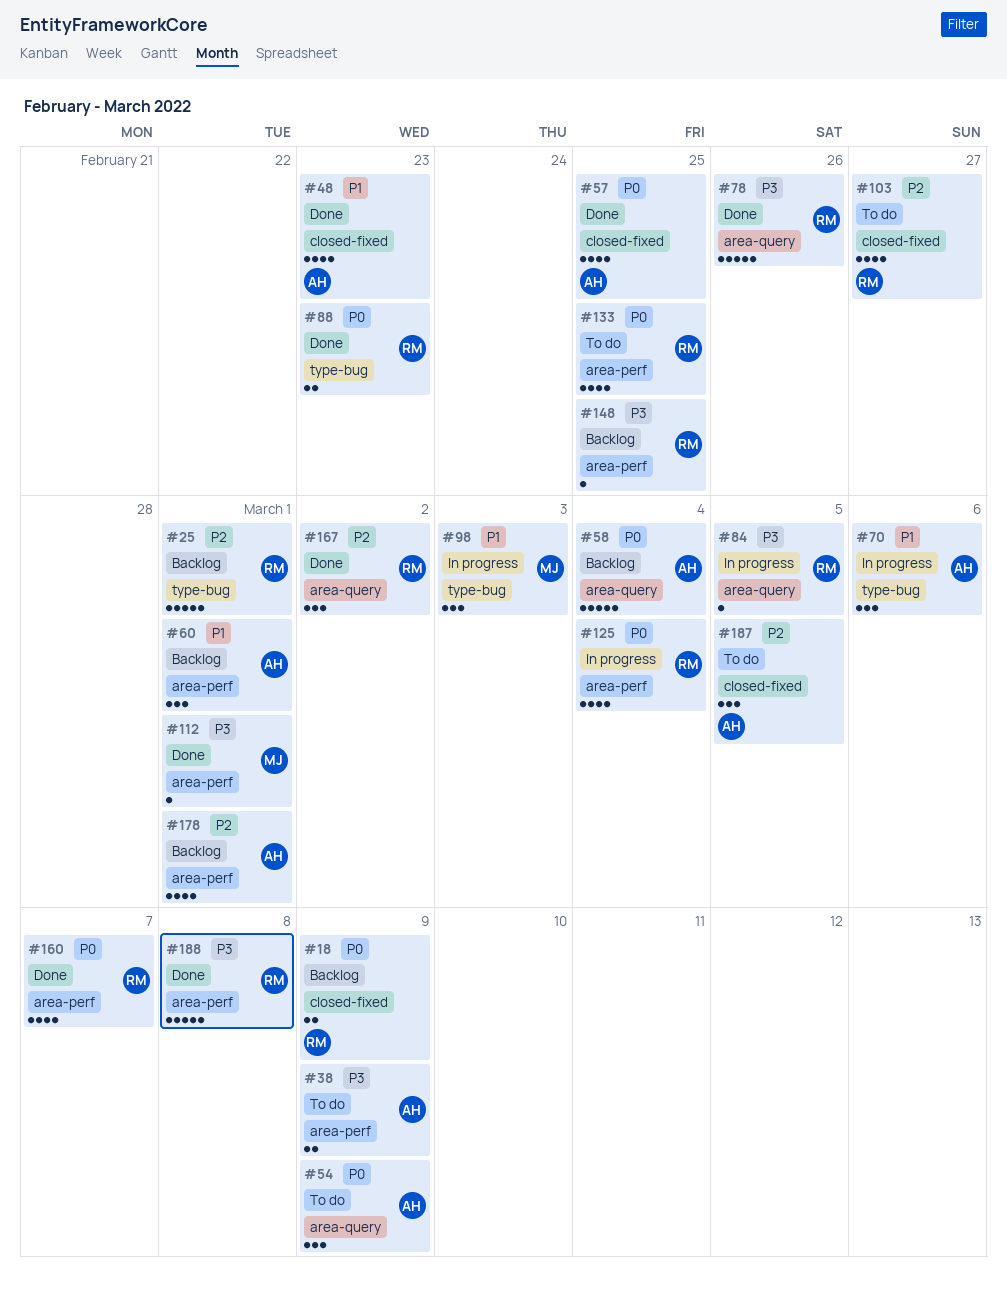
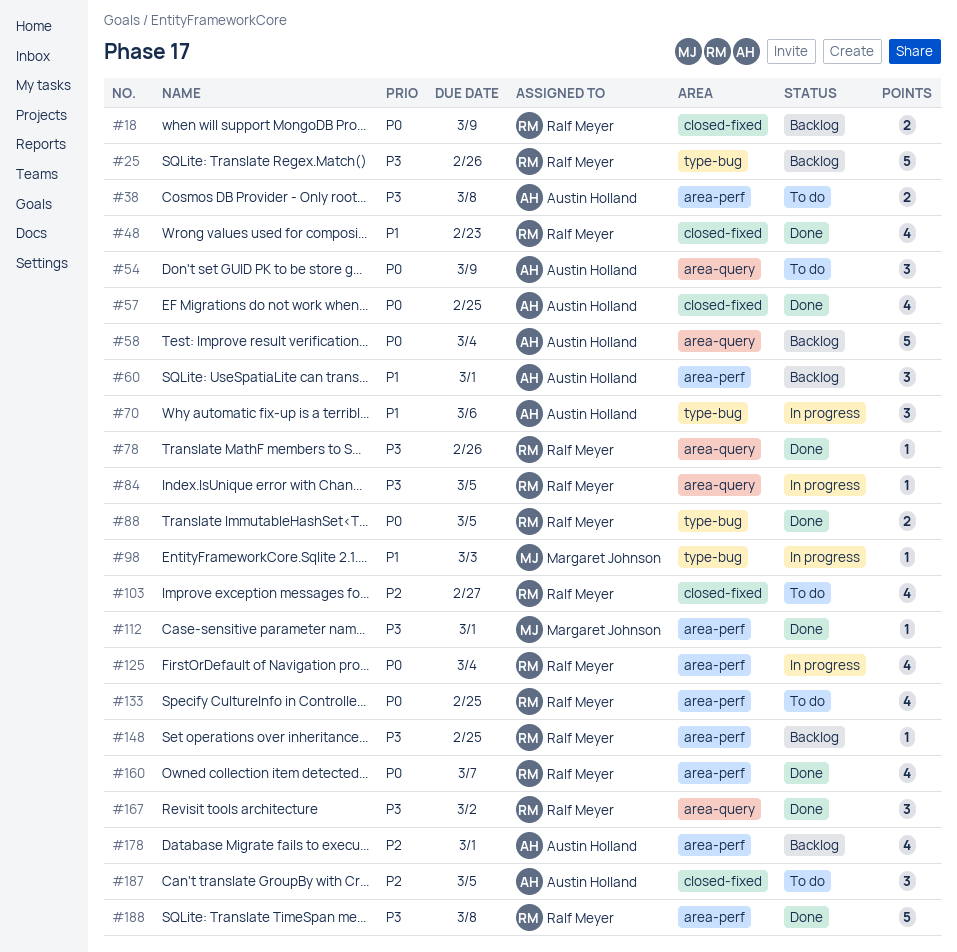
#25, priority: P2 -> P3
#25, due: Mar 1 -> Feb 26
#38, due: Mar 9 -> Mar 8
#48, owner: Austin Holland -> Ralf Meyer
#78, estimate: 5 -> 1
#88, due: Feb 23 -> Mar 5
#98, estimate: 3 -> 1
#167, priority: P2 -> P3

